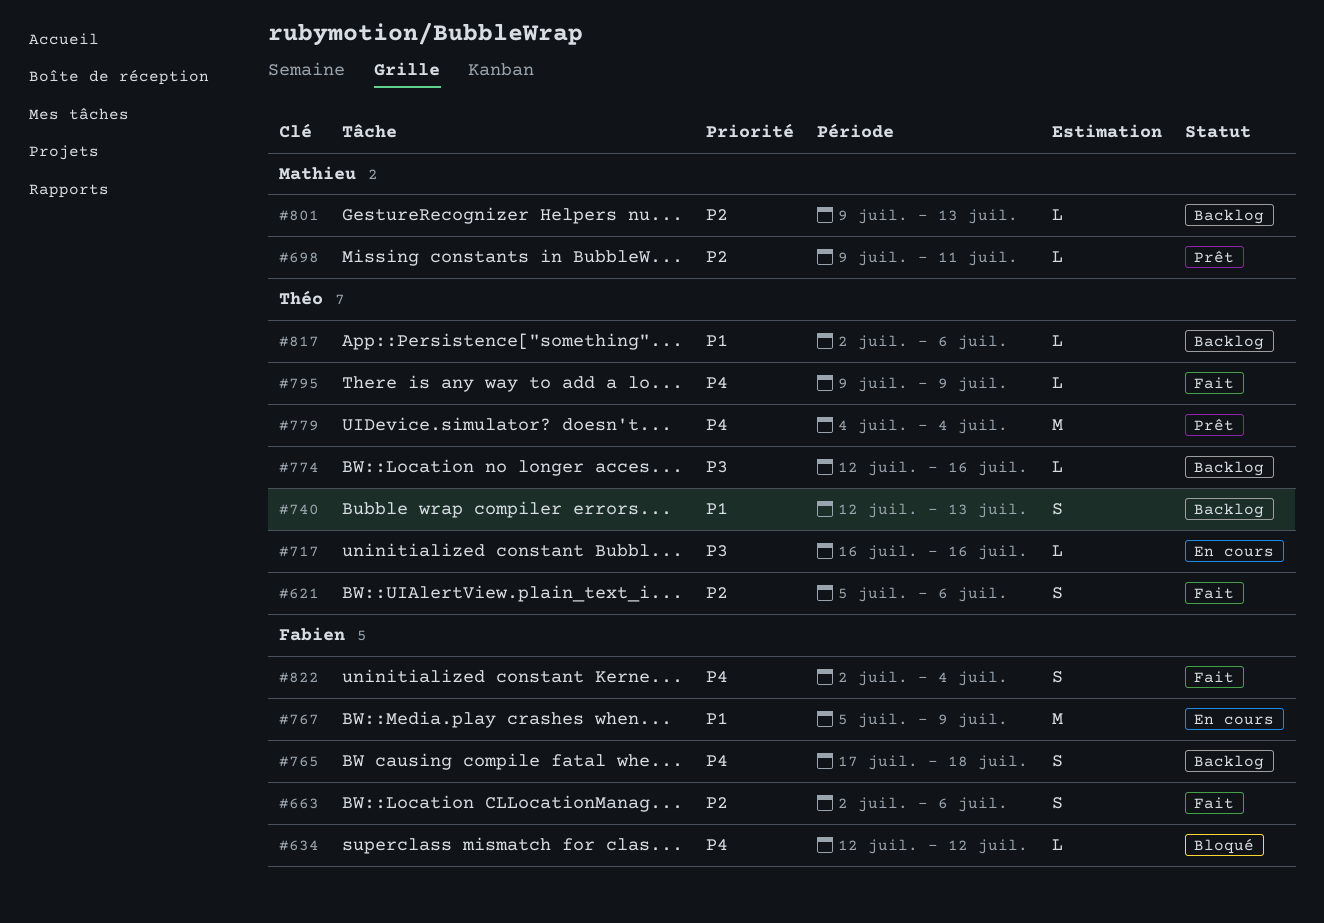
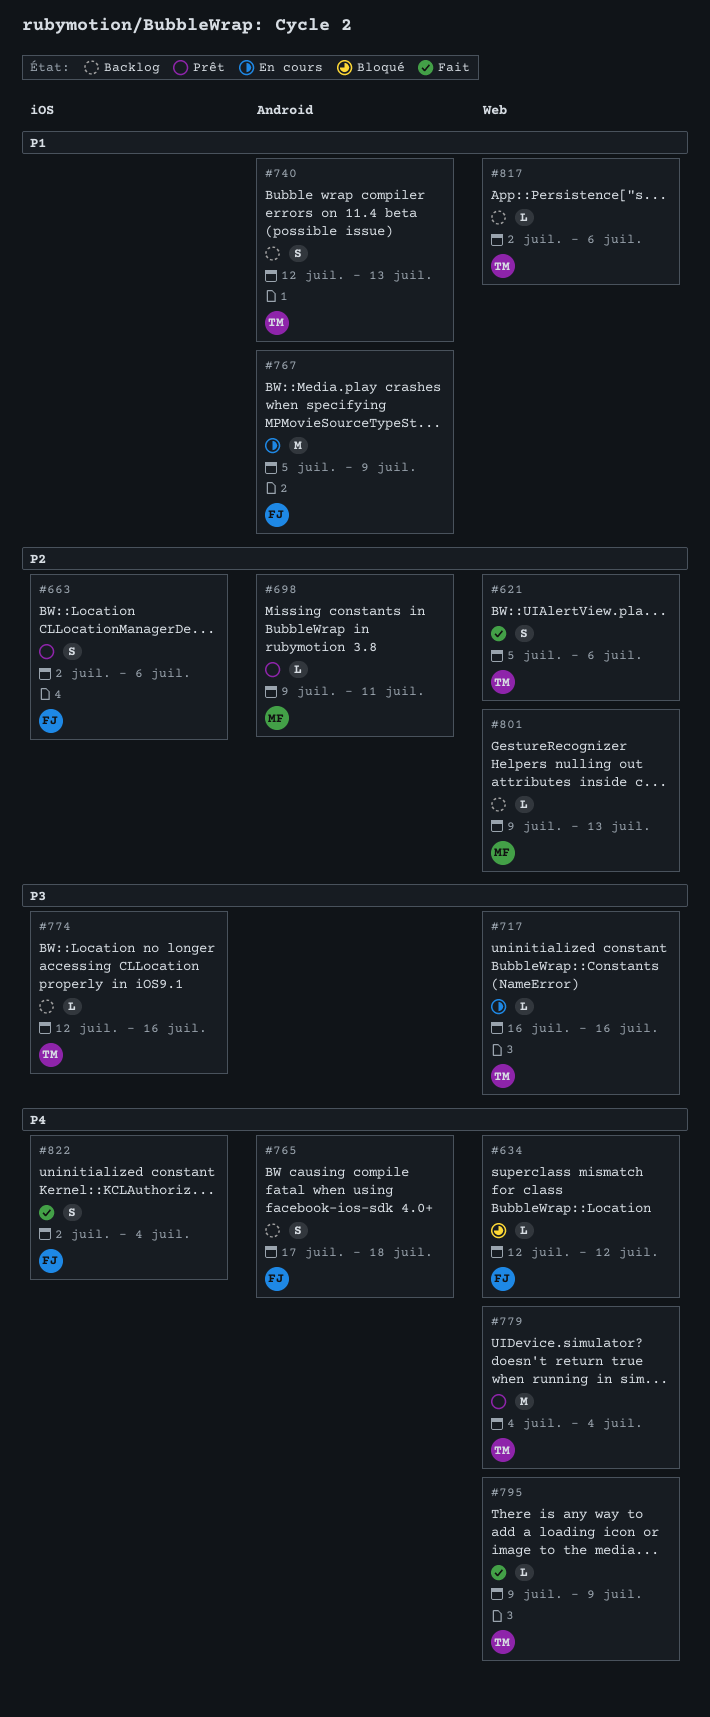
#663, status: Fait -> Prêt

